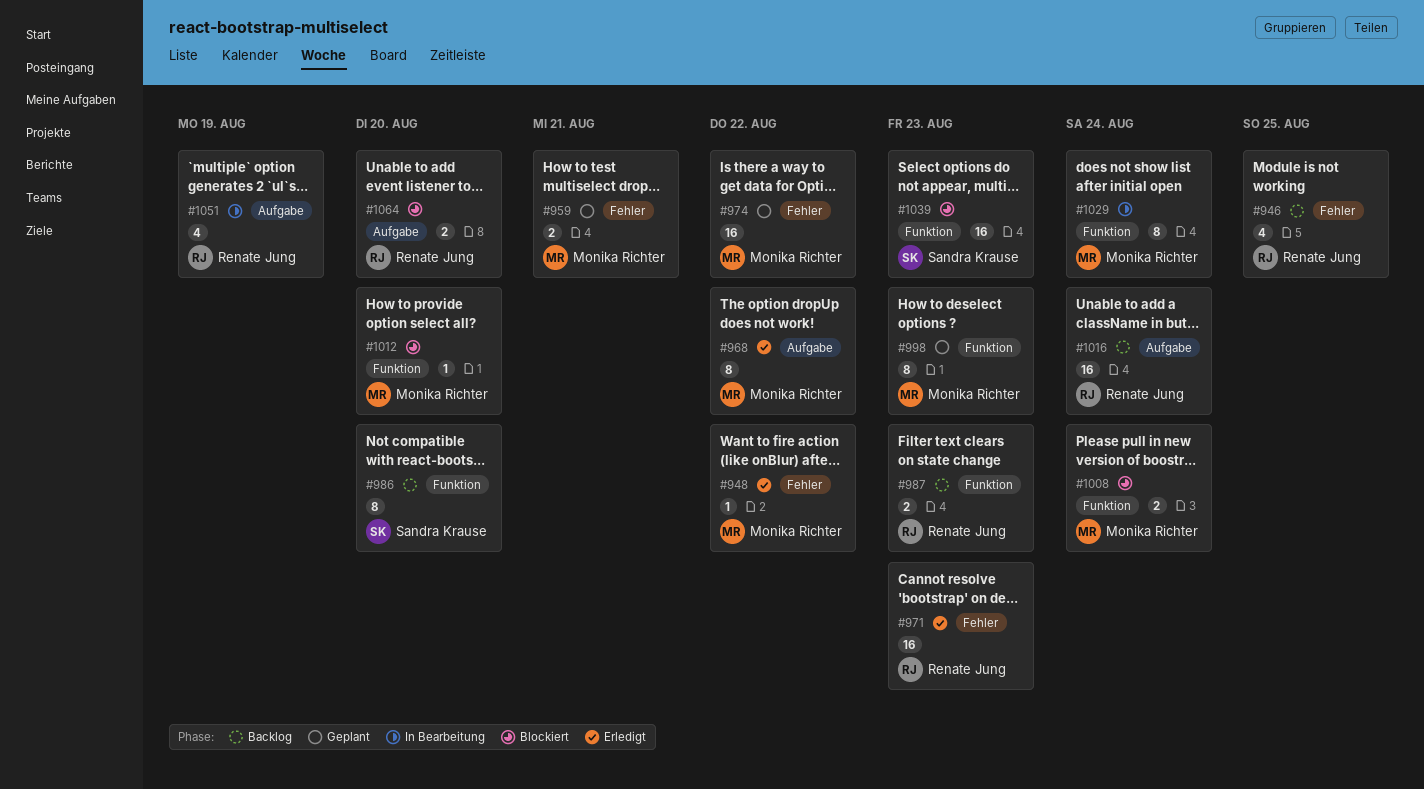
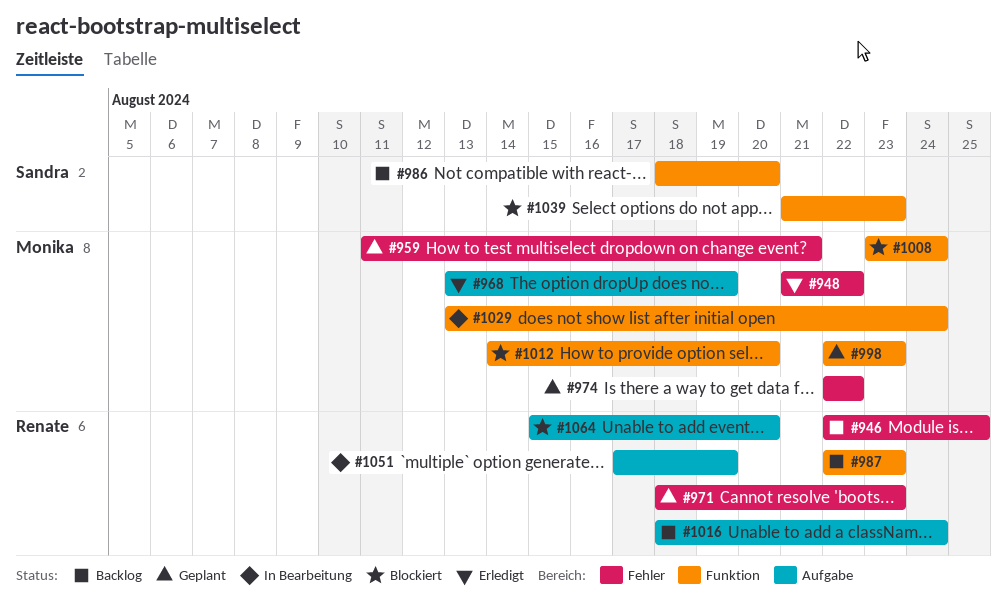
#968, due: Aug 22 -> Aug 19
#971, status: Erledigt -> Geplant

